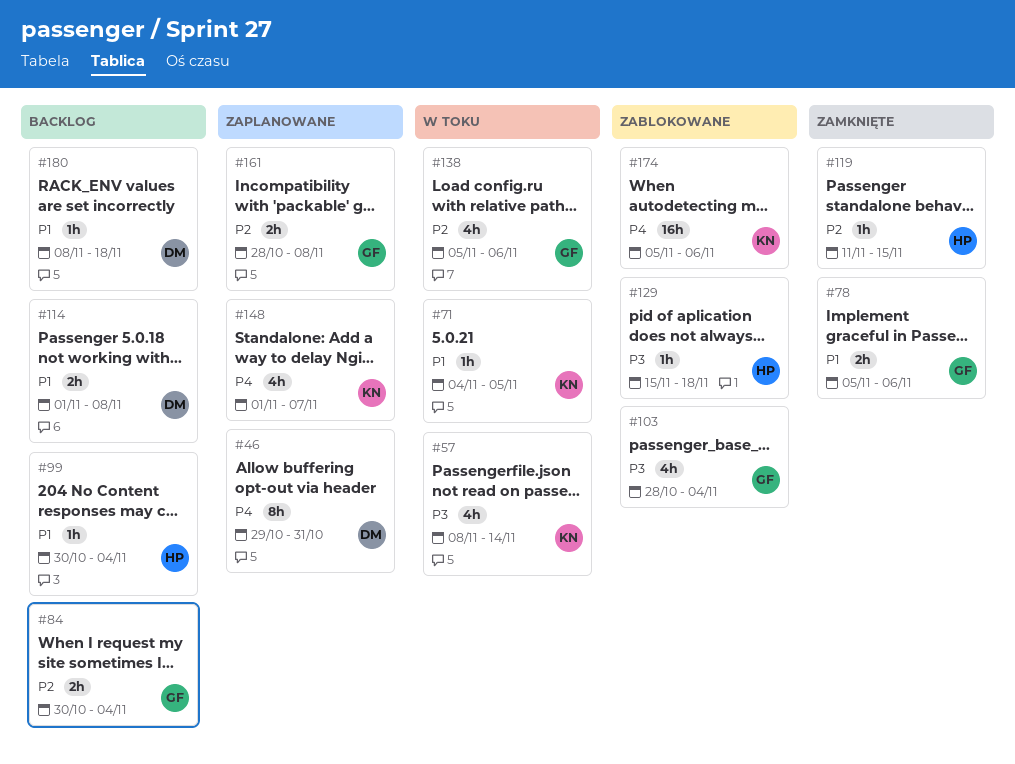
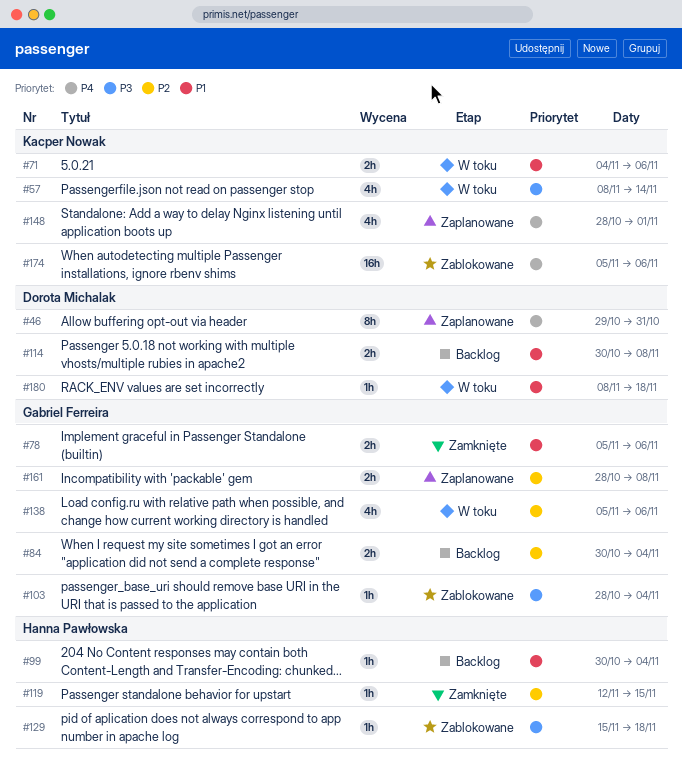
#71, estimate: 1h -> 2h
#71, due: Nov 5 -> Nov 6
#103, estimate: 4h -> 1h
#114, start: Nov 1 -> Oct 30
#119, start: Nov 11 -> Nov 12
#148, start: Nov 1 -> Oct 28
#148, due: Nov 7 -> Nov 1
#180, status: Backlog -> W toku

